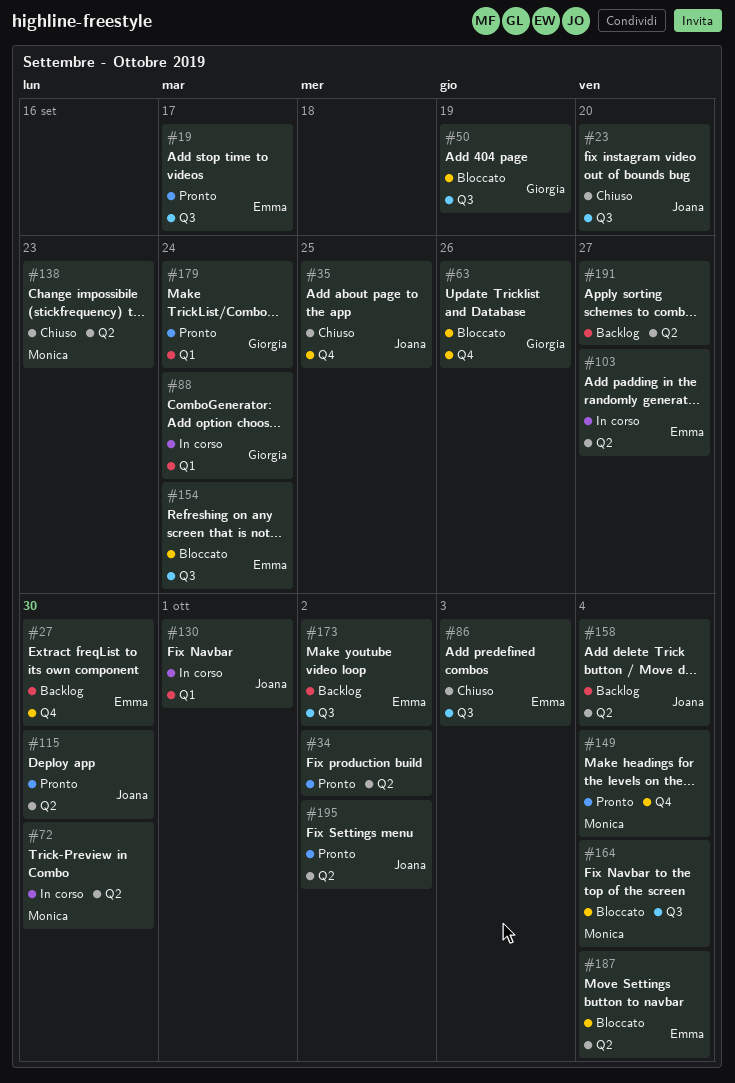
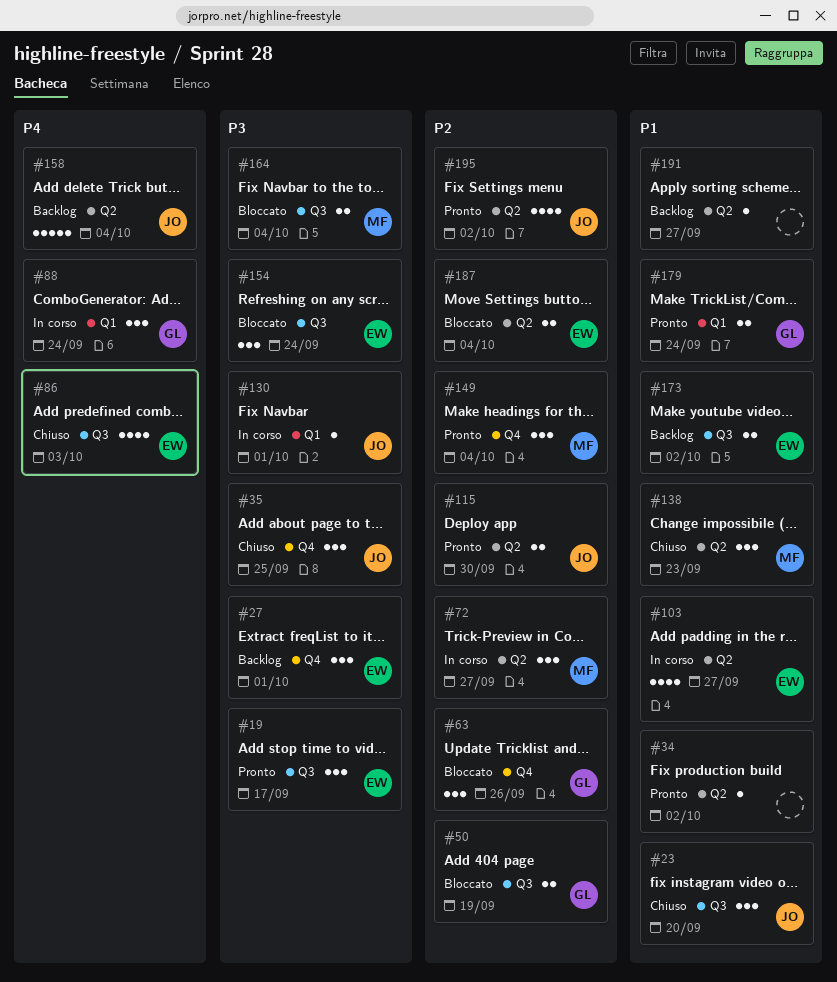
#27, due: Sep 30 -> Oct 1
#72, due: Sep 30 -> Sep 27

